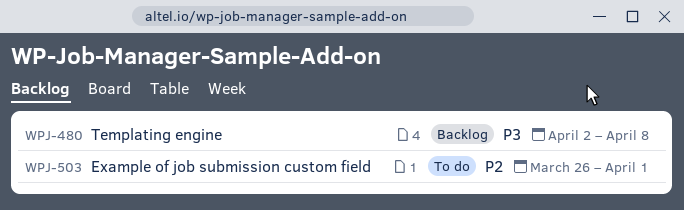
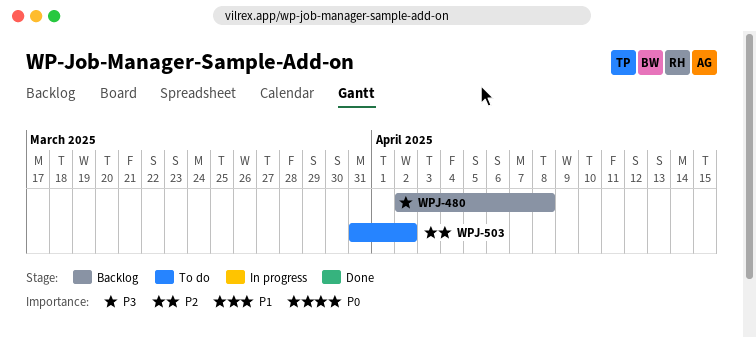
WPJ-503, start: Mar 26 -> Mar 31
WPJ-503, due: Apr 1 -> Apr 2

